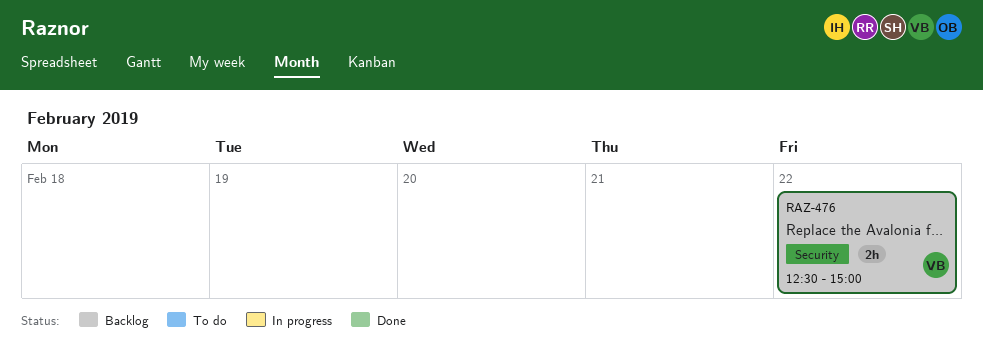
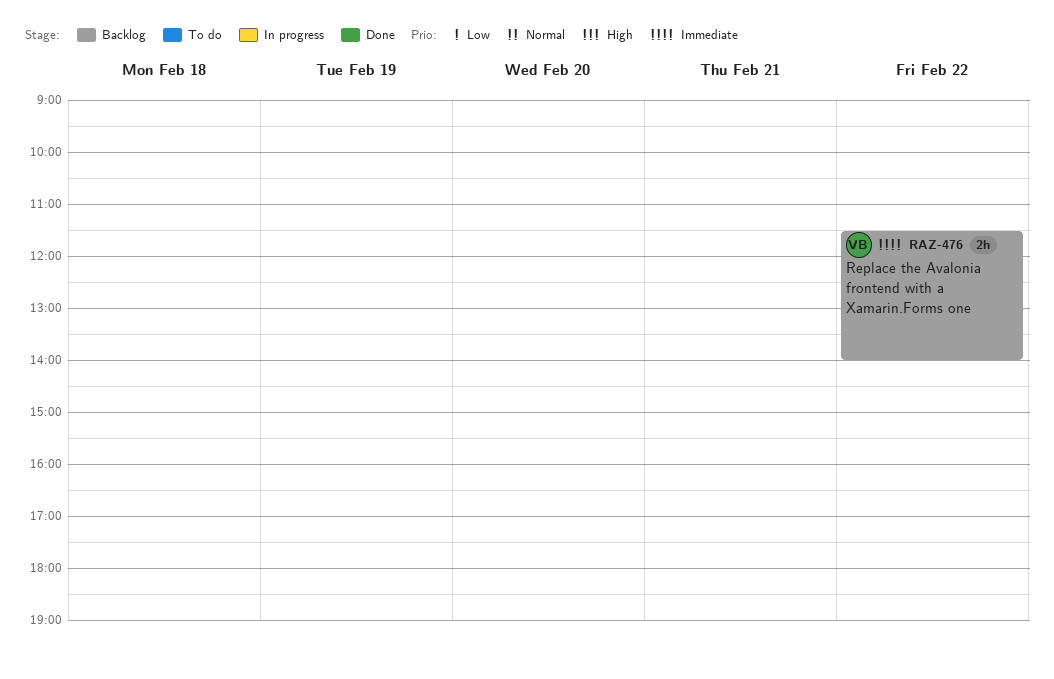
RAZ-476, begins: 12:30 -> 11:30
RAZ-476, ends: 15:00 -> 14:00

